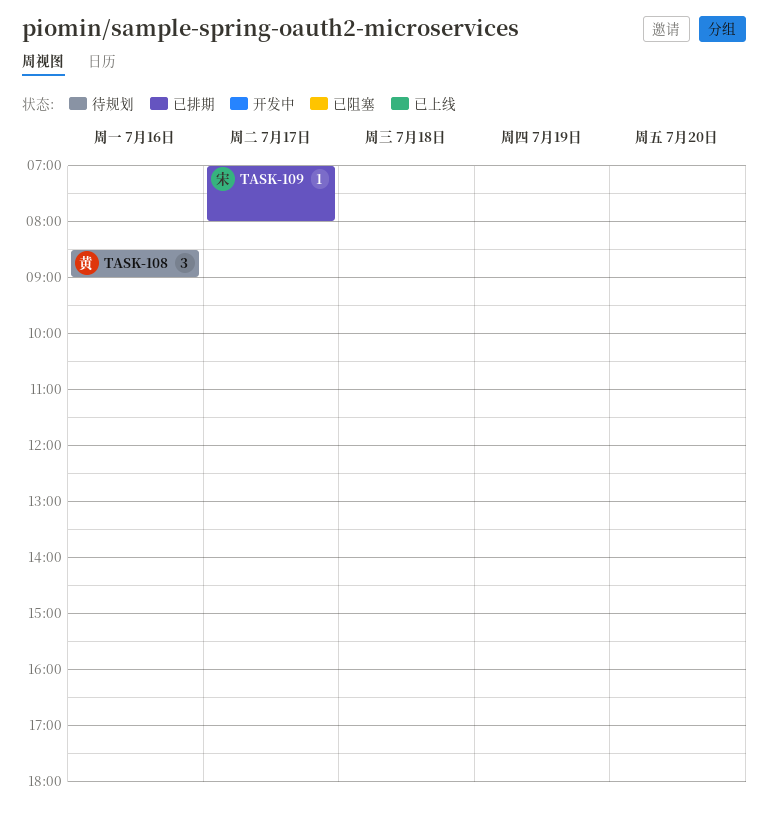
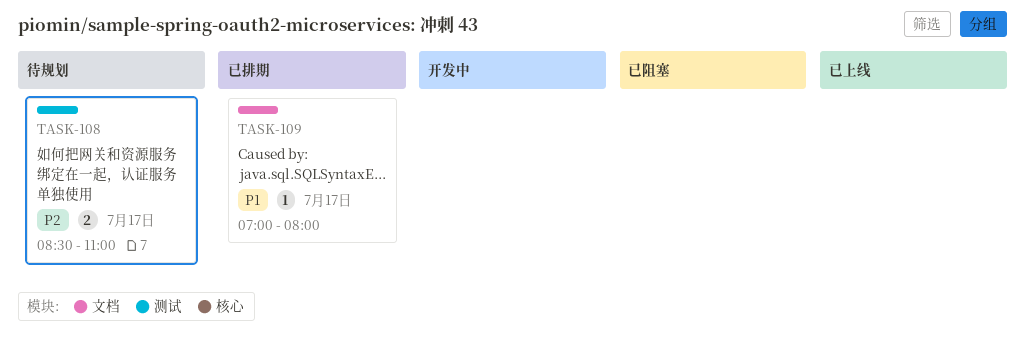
TASK-108, estimate: 3 -> 2
TASK-108, day: Jul 16 -> Jul 17
TASK-108, ends: 09:00 -> 11:00

